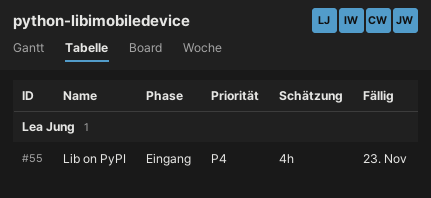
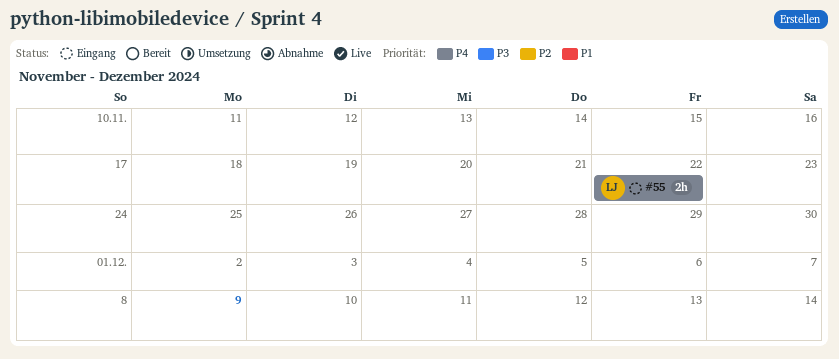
#55, estimate: 4h -> 2h
#55, due: Nov 23 -> Nov 22

